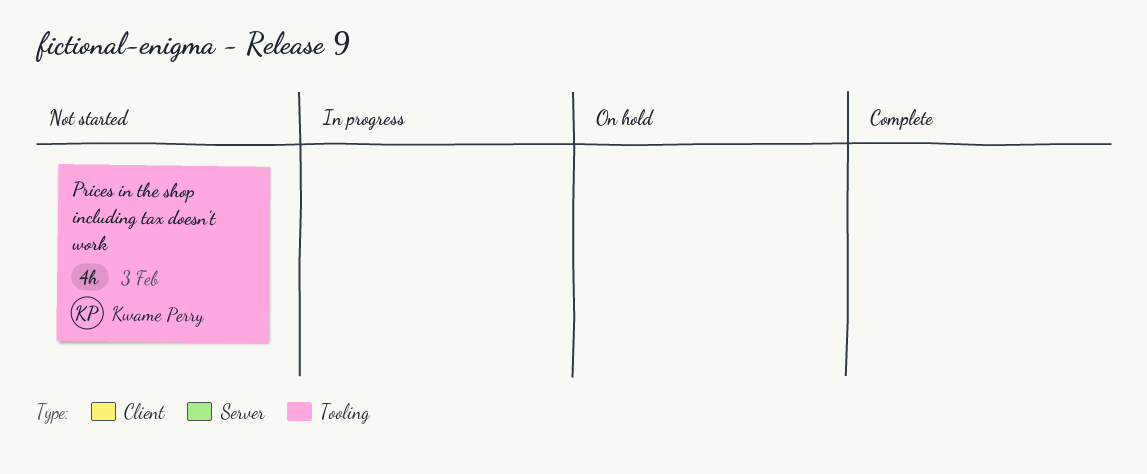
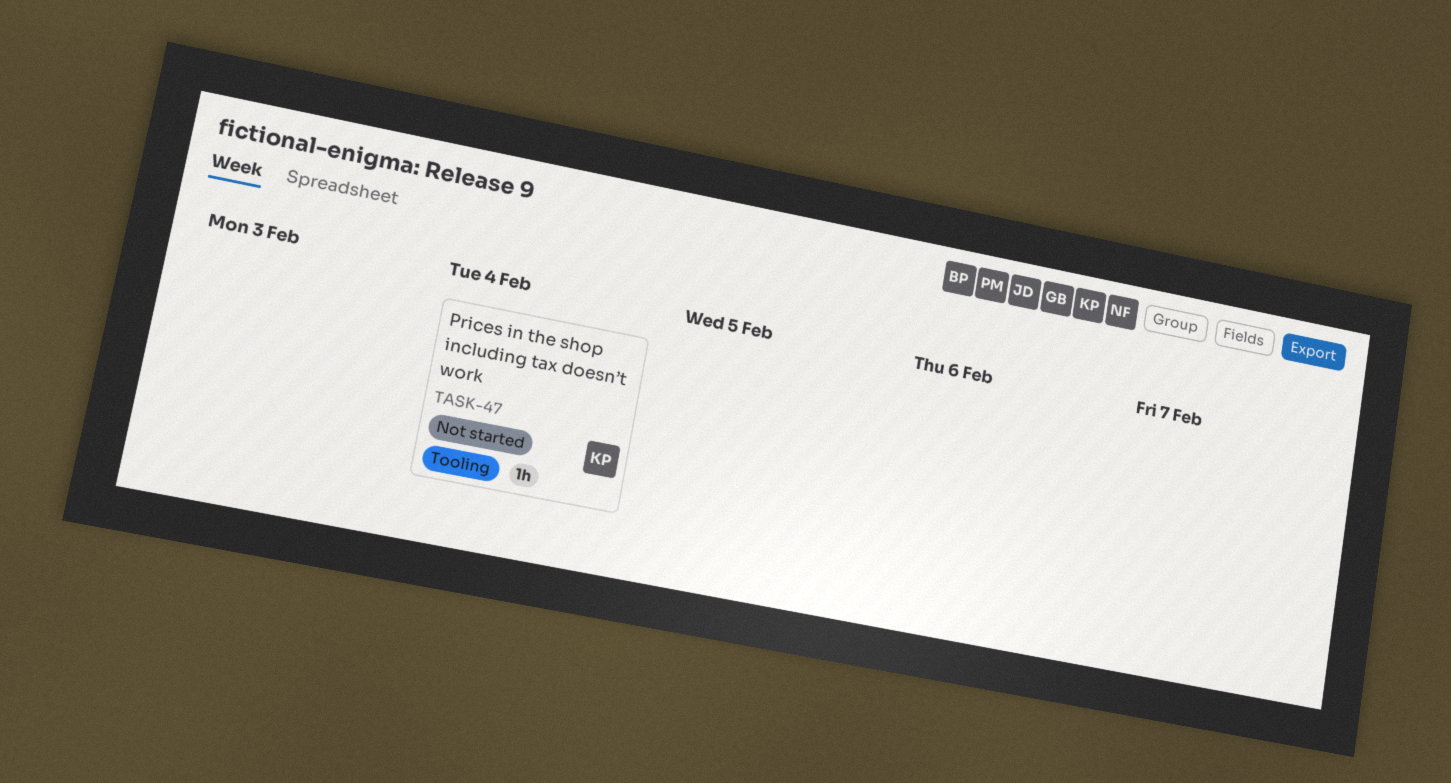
Prices in the shop including tax doesn’t work, estimate: 4h -> 1h
Prices in the shop including tax doesn’t work, due: Feb 3 -> Feb 4

